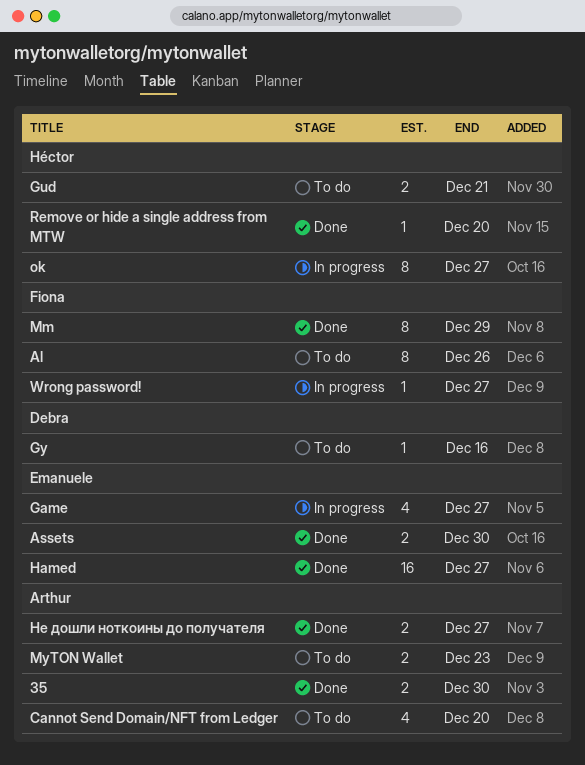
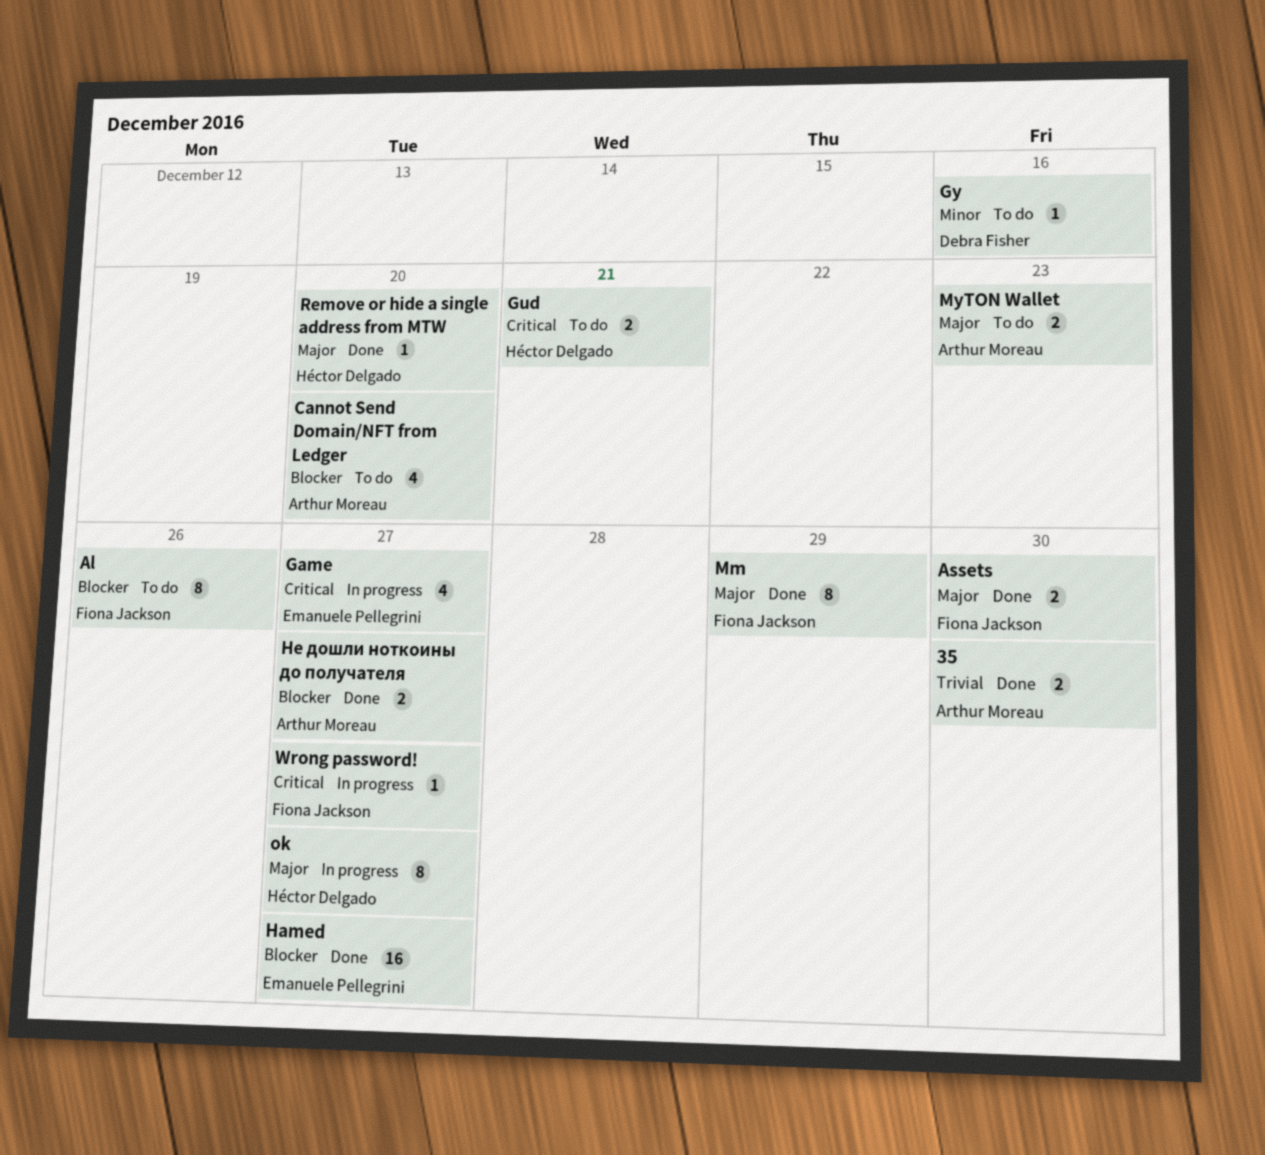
Assets, owner: Emanuele Pellegrini -> Fiona Jackson

